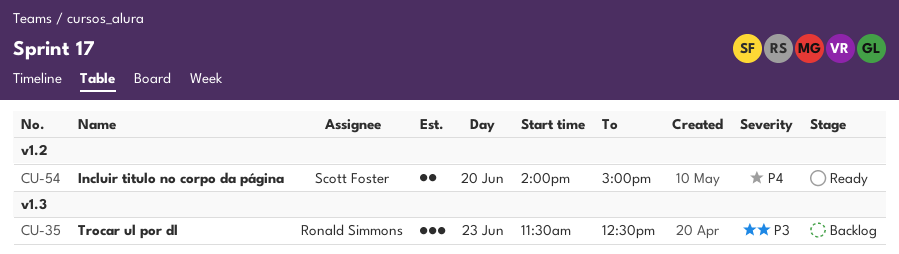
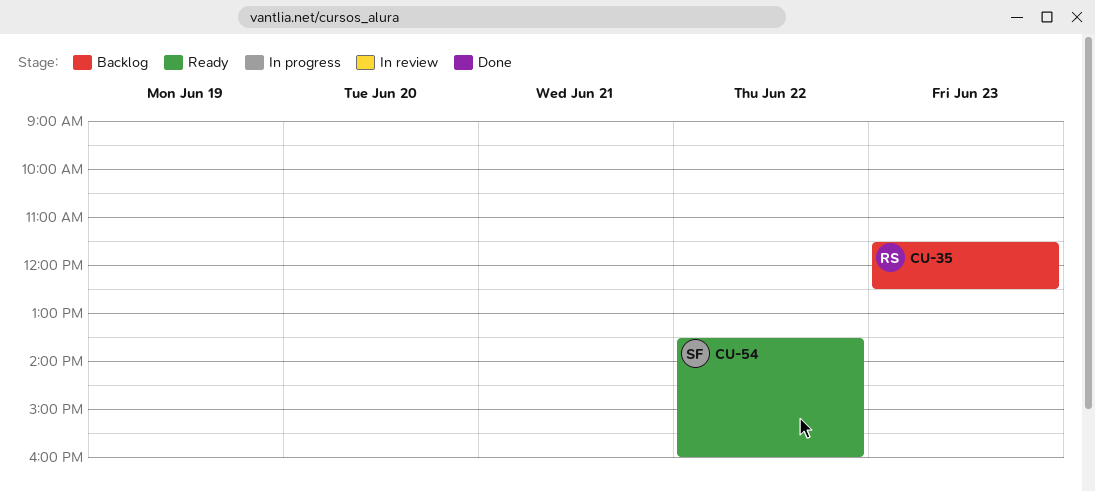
CU-54, day: Jun 20 -> Jun 22
CU-54, begins: 14:00 -> 13:30
CU-54, ends: 15:00 -> 16:00

